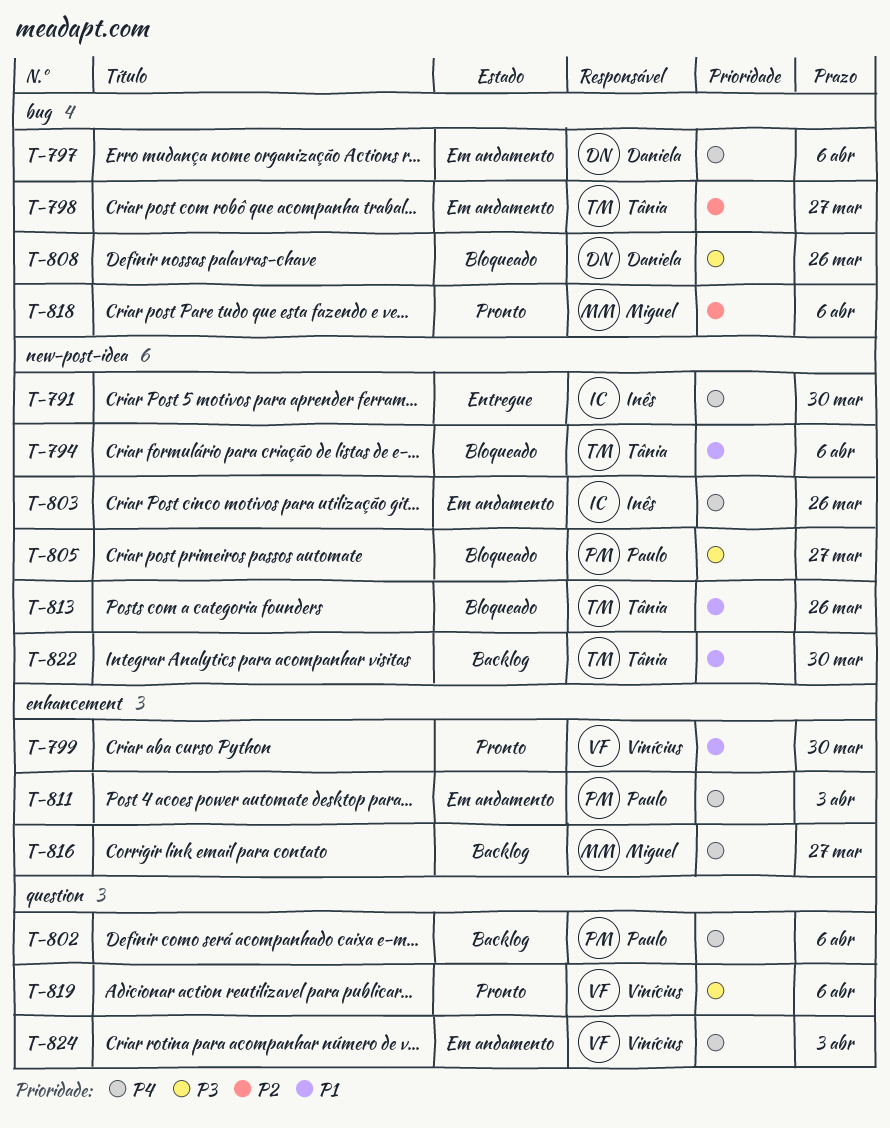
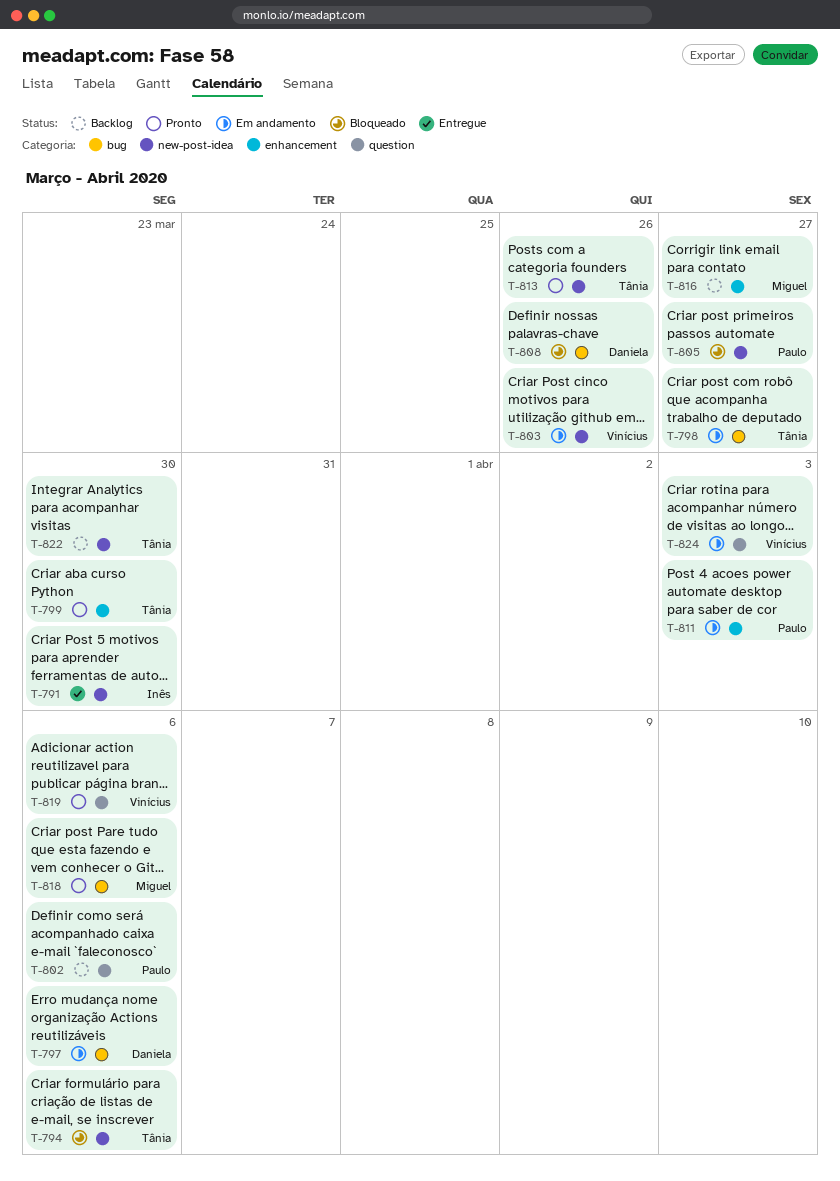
T-799, owner: Vinícius -> Tânia
T-803, owner: Inês -> Vinícius
T-813, status: Bloqueado -> Pronto

